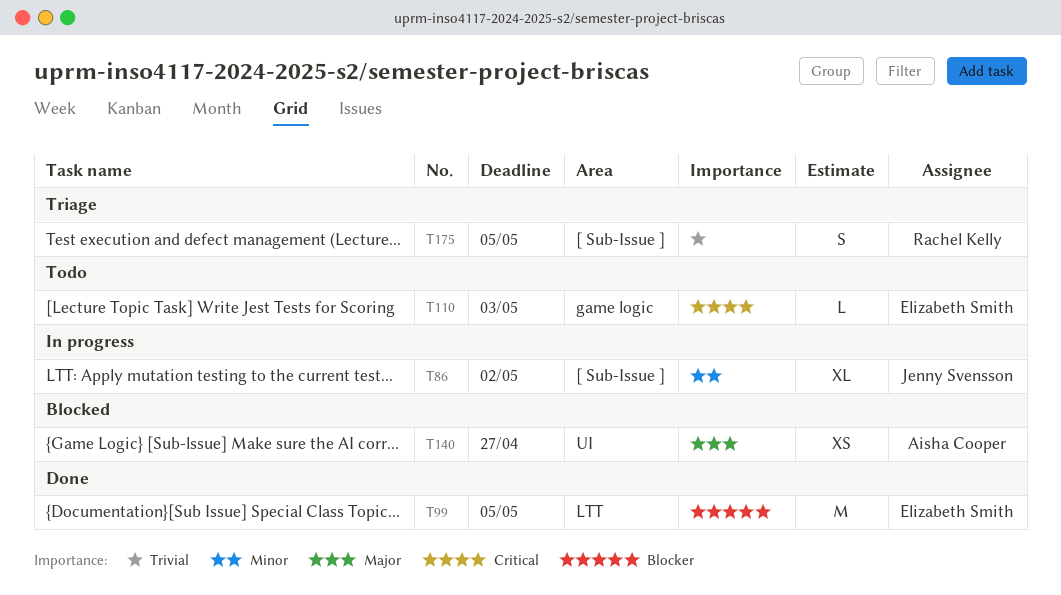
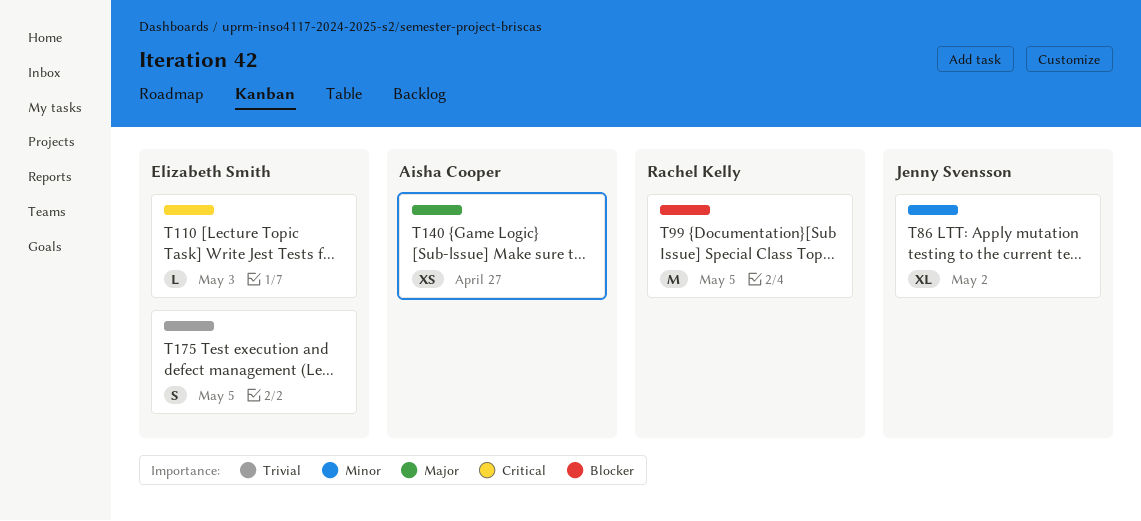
T99, owner: Elizabeth Smith -> Rachel Kelly
T175, owner: Rachel Kelly -> Elizabeth Smith

